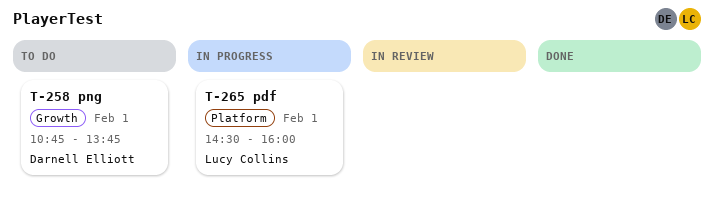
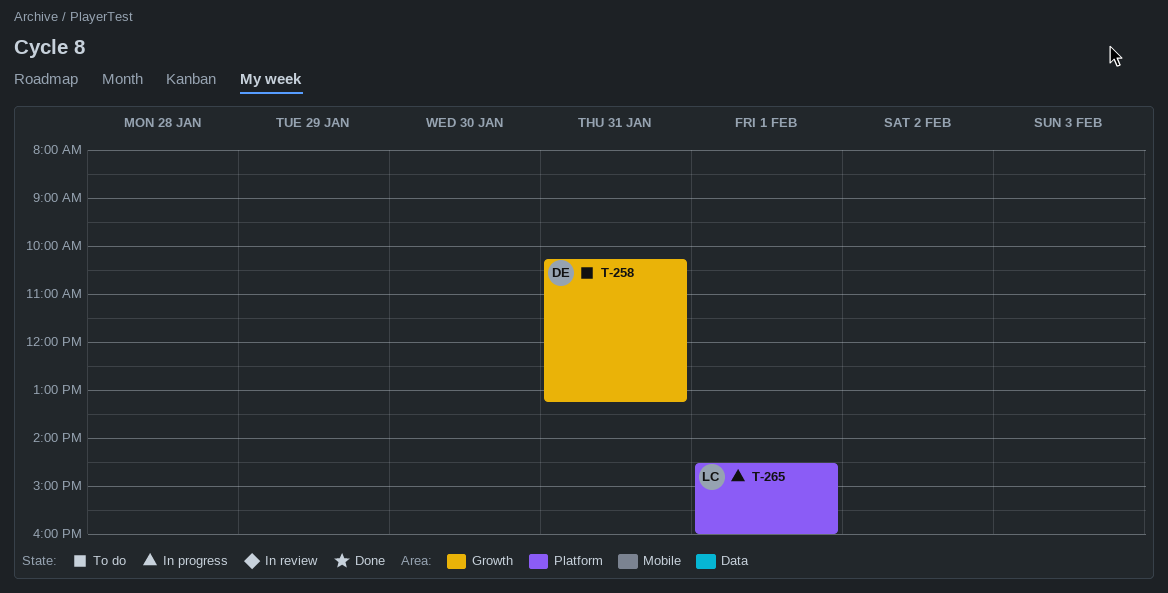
T-258, day: Feb 1 -> Jan 31
T-258, begins: 10:45 -> 10:15
T-258, ends: 13:45 -> 13:15

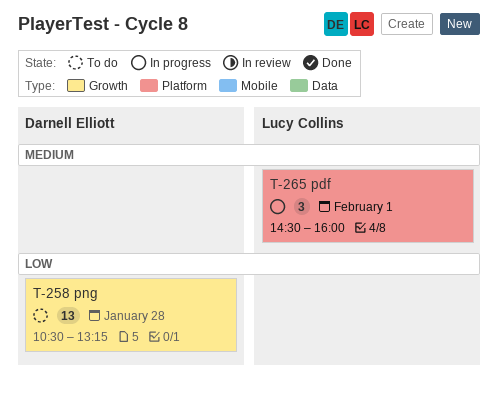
T-258, day: Jan 31 -> Jan 28
T-258, begins: 10:15 -> 10:30

